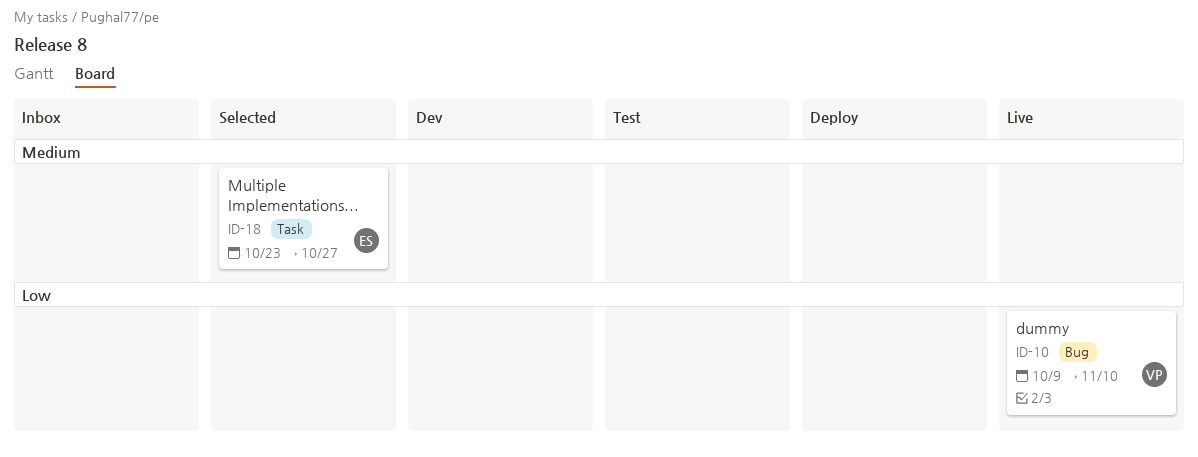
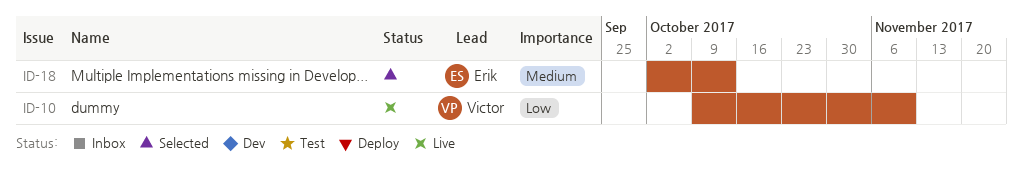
ID-18, start: Oct 23 -> Oct 2
ID-18, due: Oct 27 -> Oct 13

